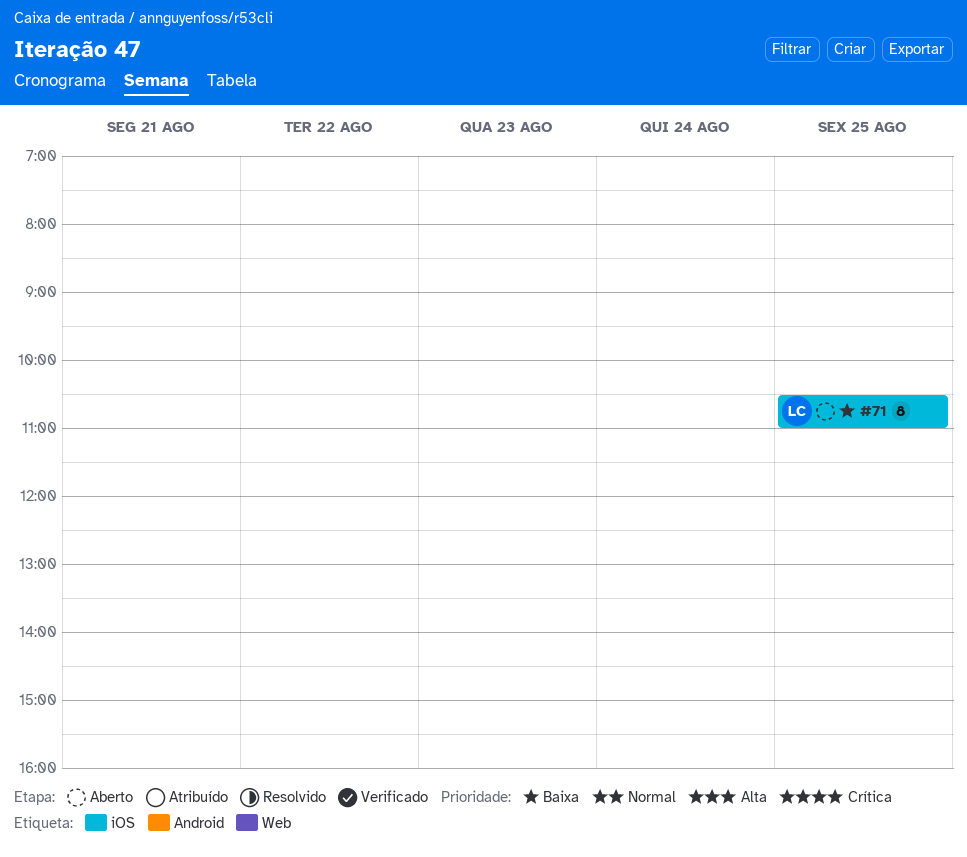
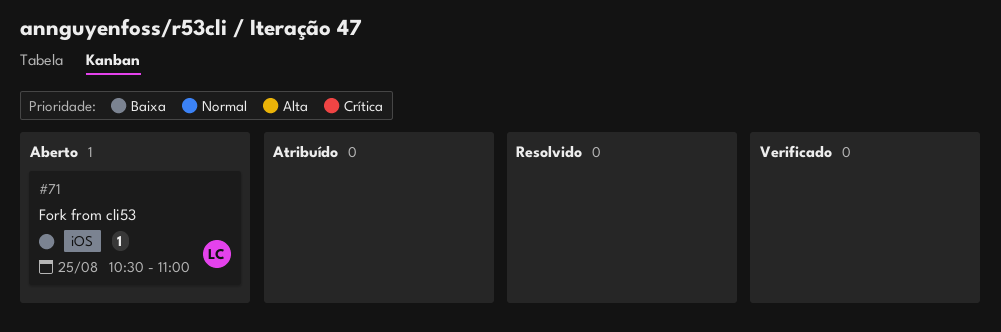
#71, estimate: 8 -> 1

